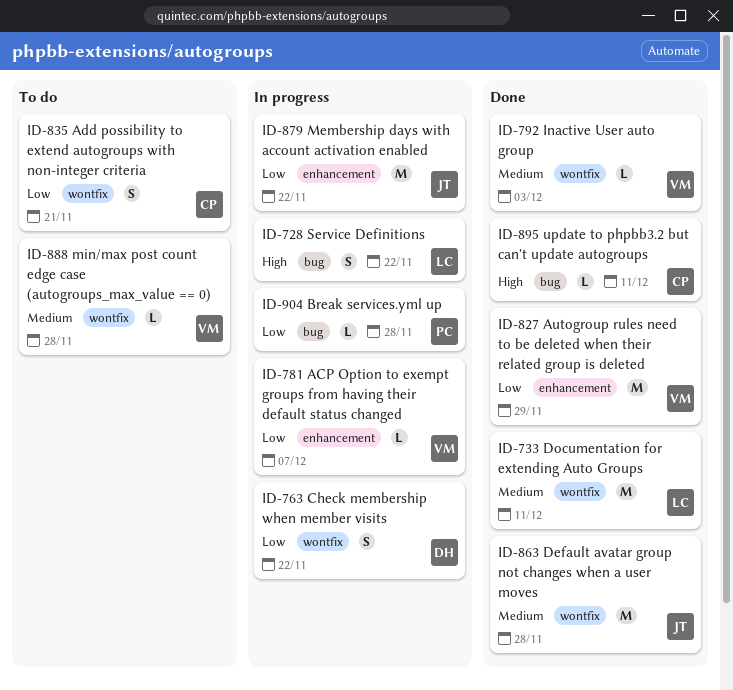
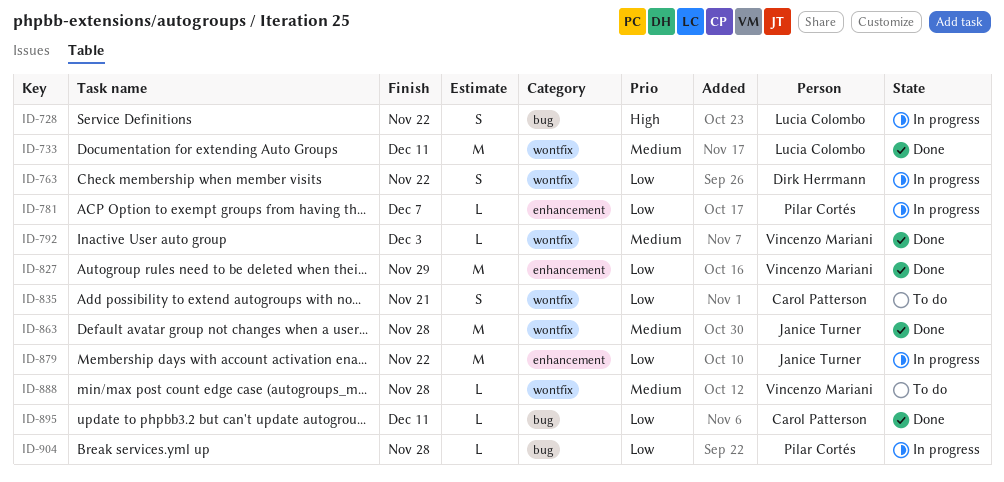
ID-781, owner: Vincenzo Mariani -> Pilar Cortés
ID-895, priority: High -> Low

